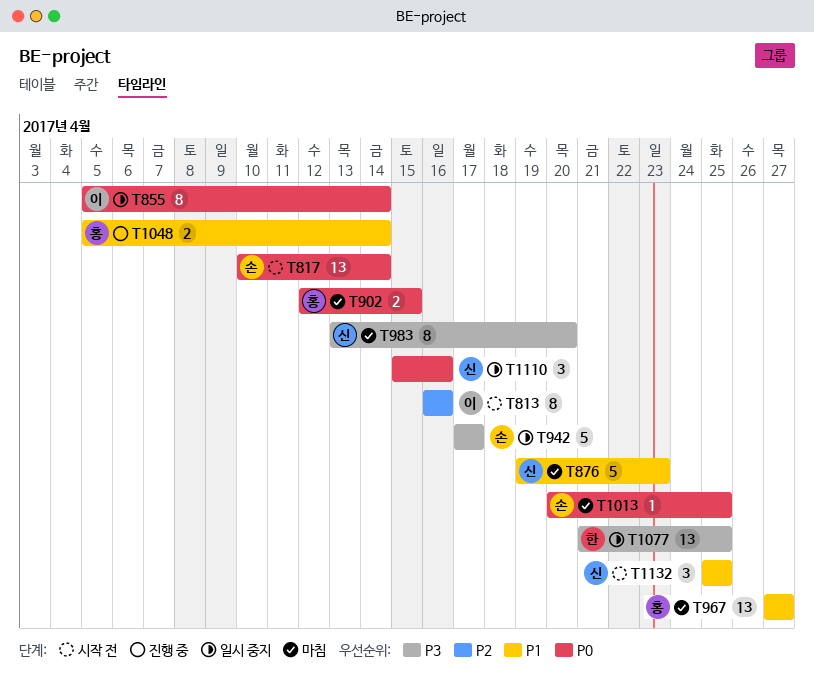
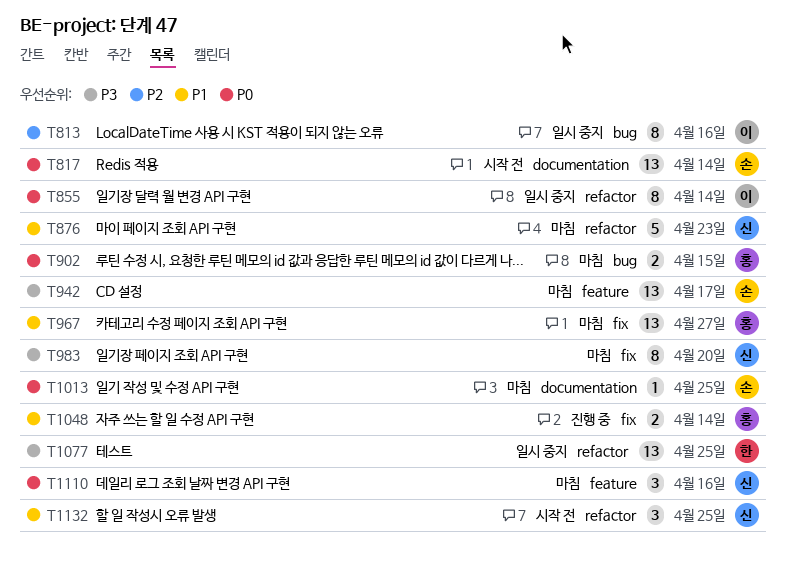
T813, status: 시작 전 -> 일시 중지
T942, status: 일시 중지 -> 마침
T942, estimate: 5 -> 13
T1110, status: 일시 중지 -> 마침

